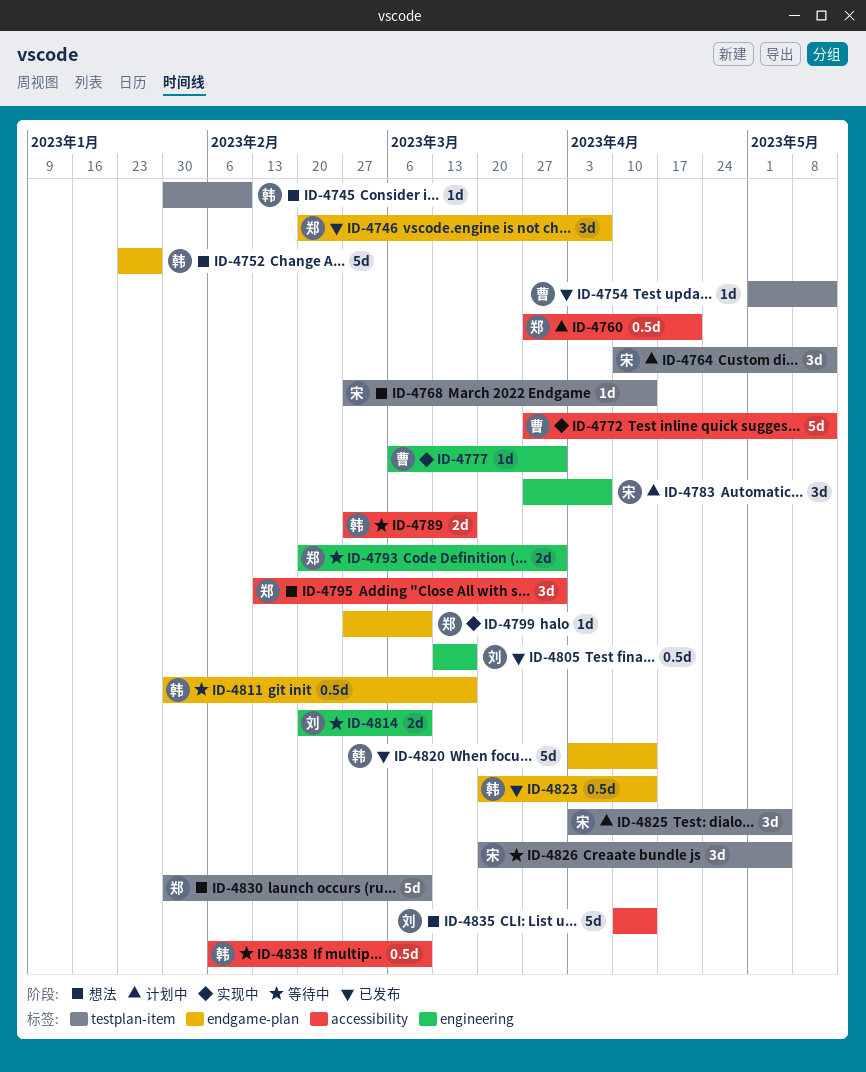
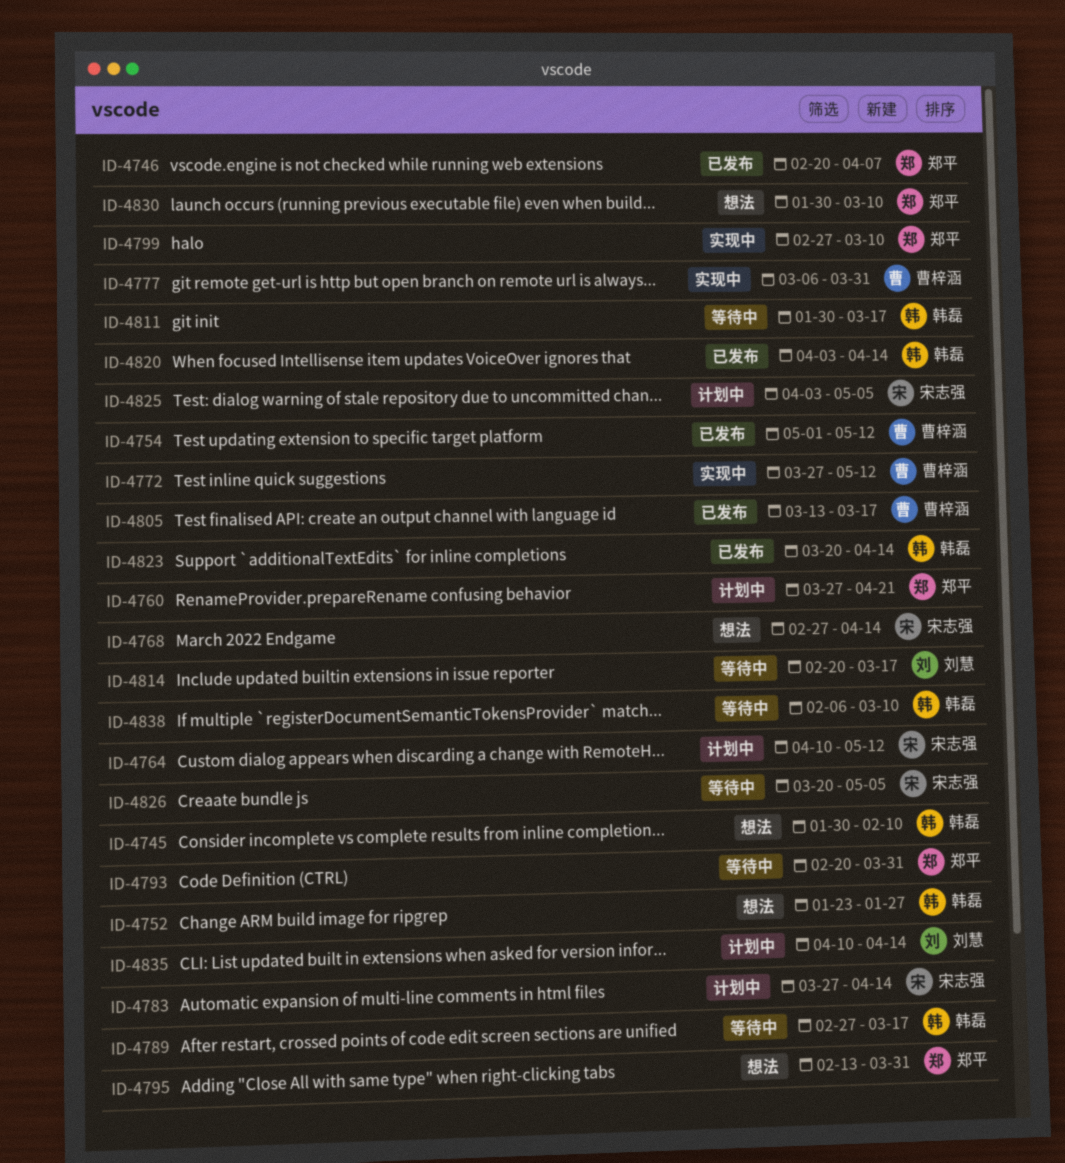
ID-4783, due: Apr 7 -> Apr 14
ID-4805, owner: 刘慧 -> 曹梓涵
ID-4814, due: Mar 10 -> Mar 17
ID-4835, status: 想法 -> 计划中

